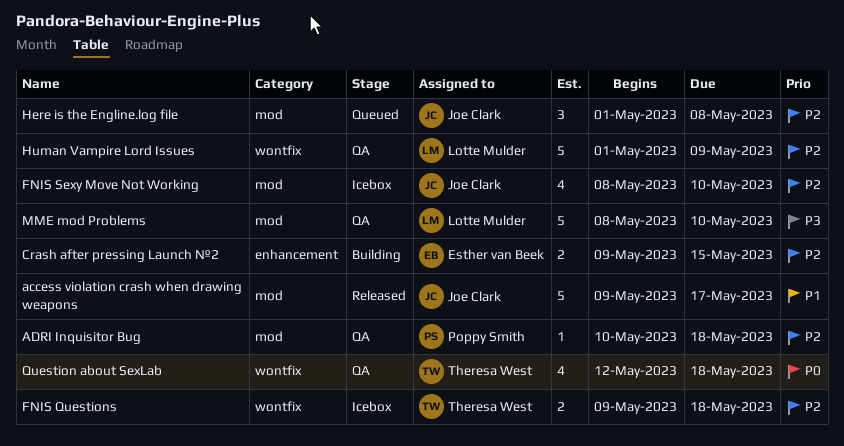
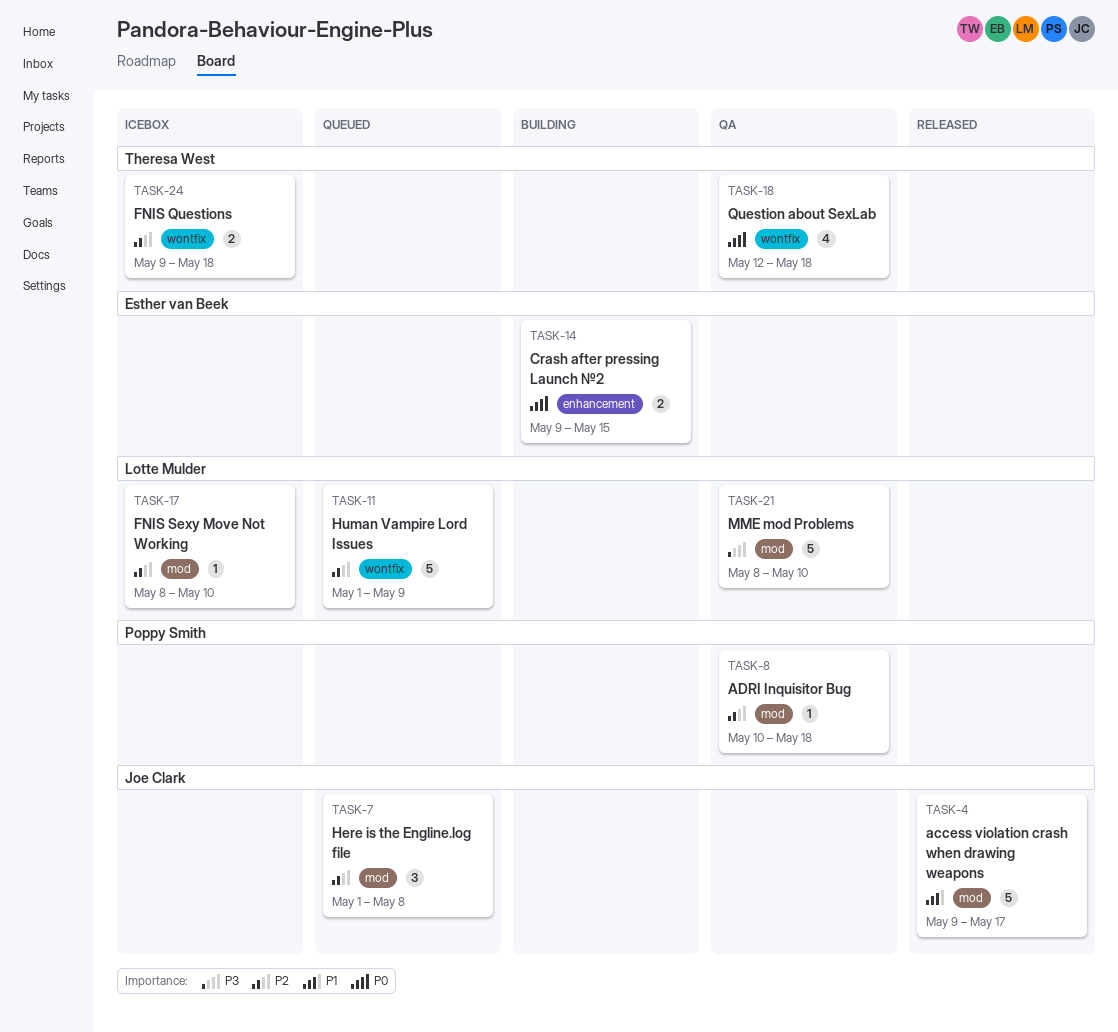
Crash after pressing Launch №2, priority: P2 -> P0
FNIS Sexy Move Not Working, owner: Joe Clark -> Lotte Mulder
FNIS Sexy Move Not Working, estimate: 4 -> 1
Human Vampire Lord Issues, status: QA -> Queued

